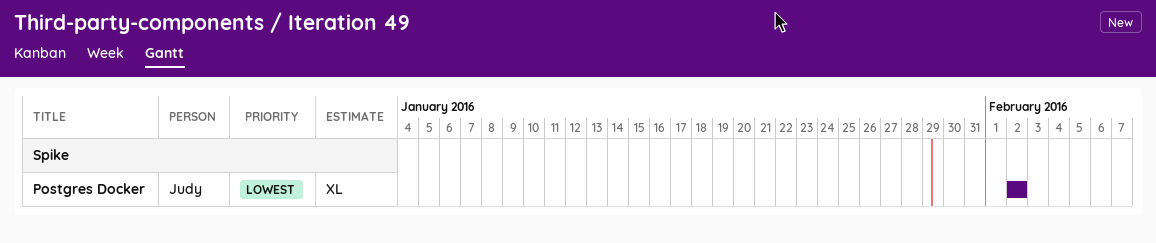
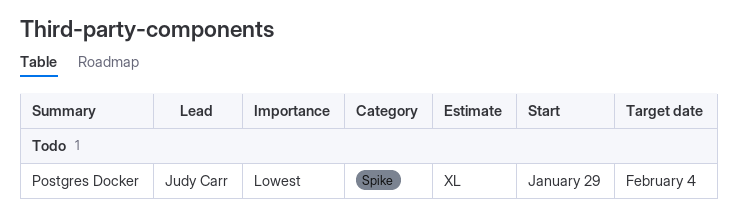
Postgres Docker, start: Feb 2 -> Jan 29
Postgres Docker, due: Feb 2 -> Feb 4

